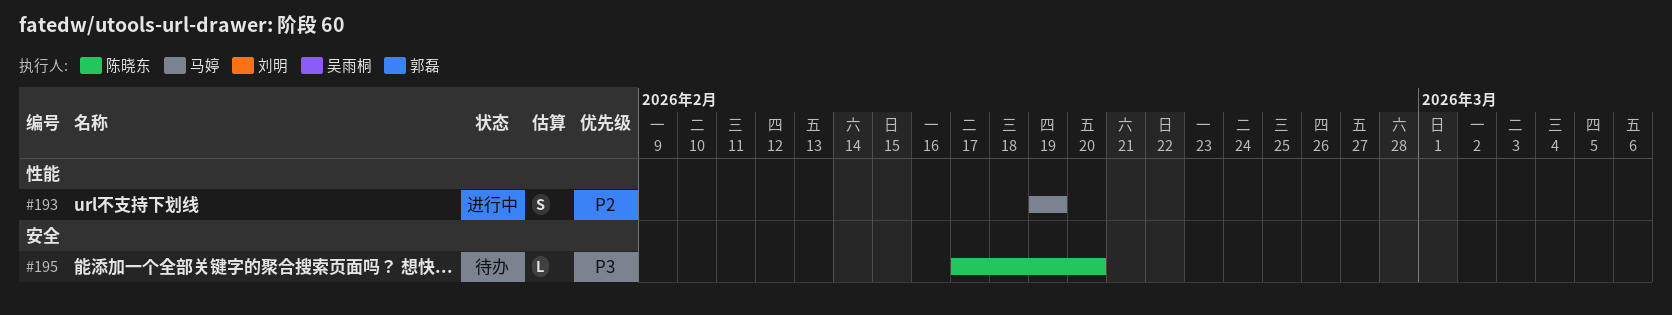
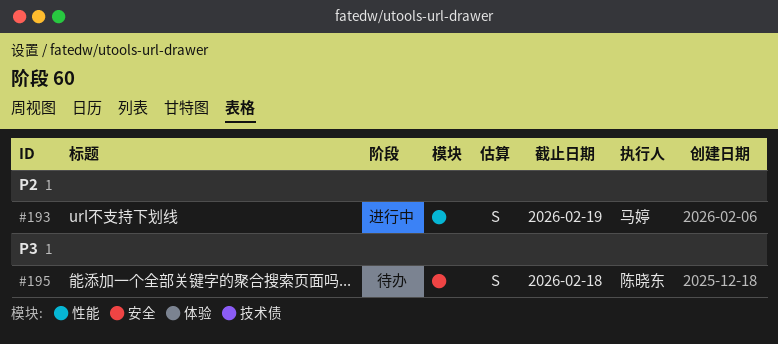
#195, estimate: L -> S
#195, due: Feb 20 -> Feb 18

